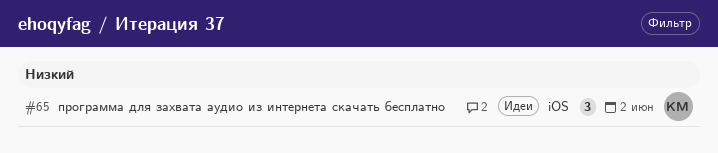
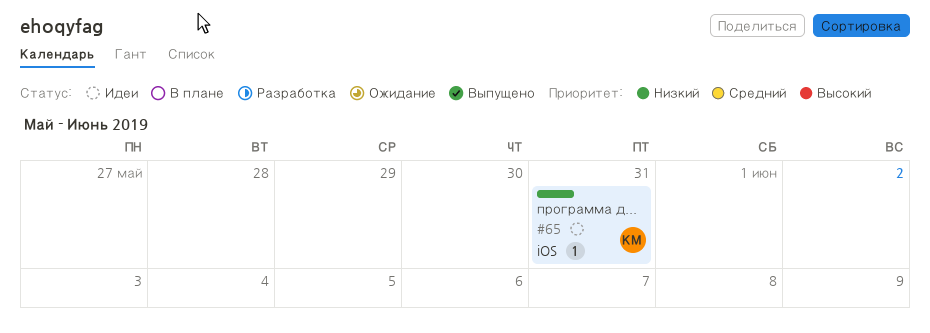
#65, estimate: 3 -> 1
#65, due: Jun 2 -> May 31

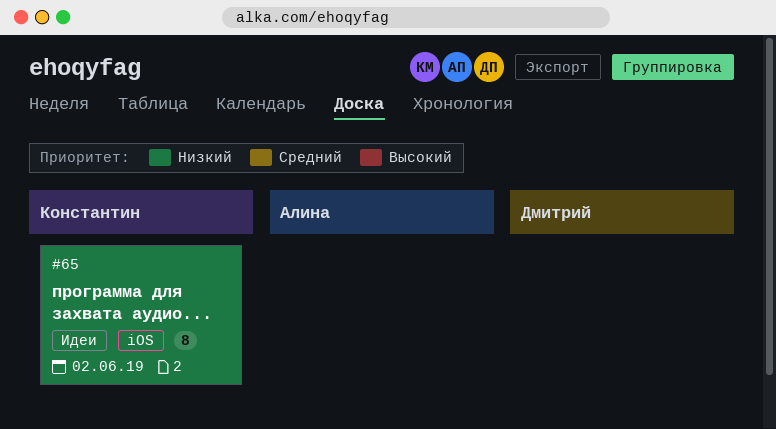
#65, estimate: 1 -> 8
#65, due: May 31 -> Jun 2

